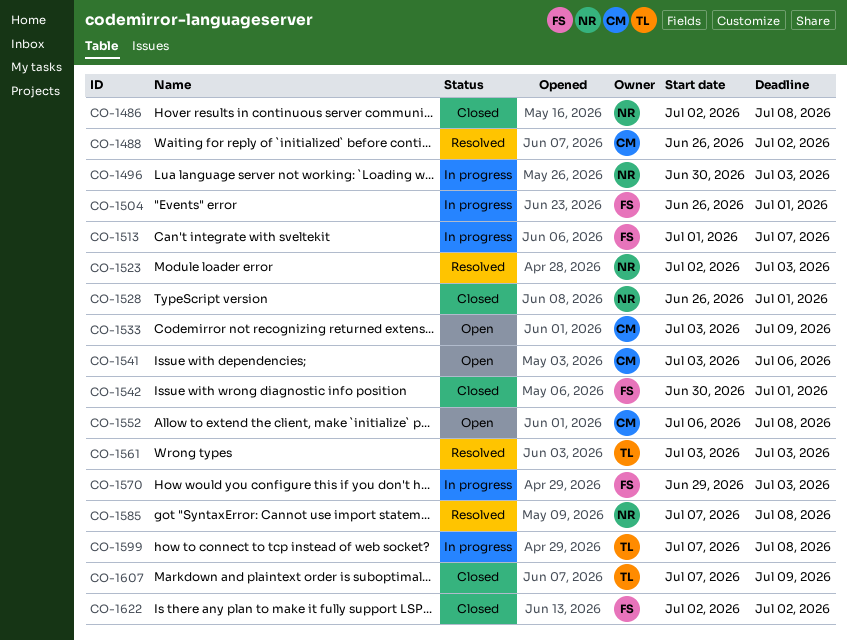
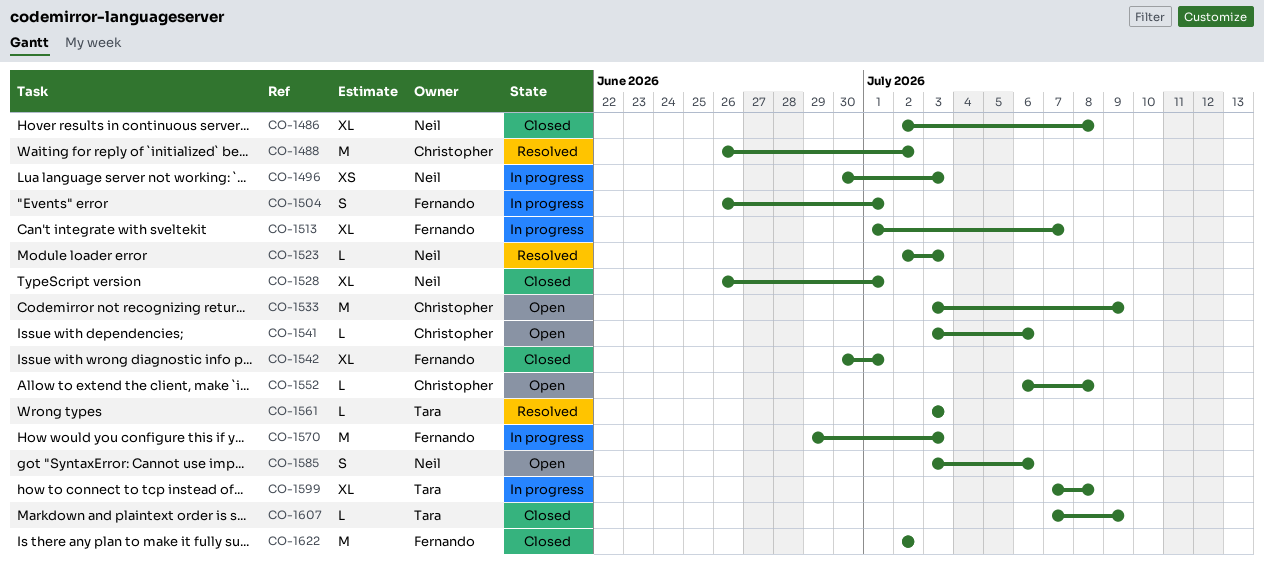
CO-1585, status: Resolved -> Open
CO-1585, start: Jul 7 -> Jul 3
CO-1585, due: Jul 8 -> Jul 6

